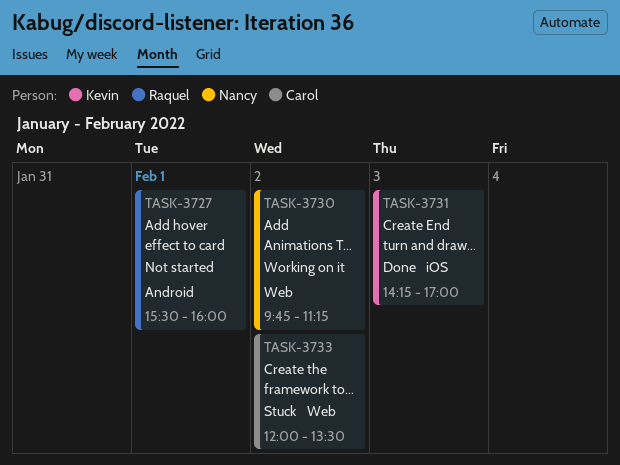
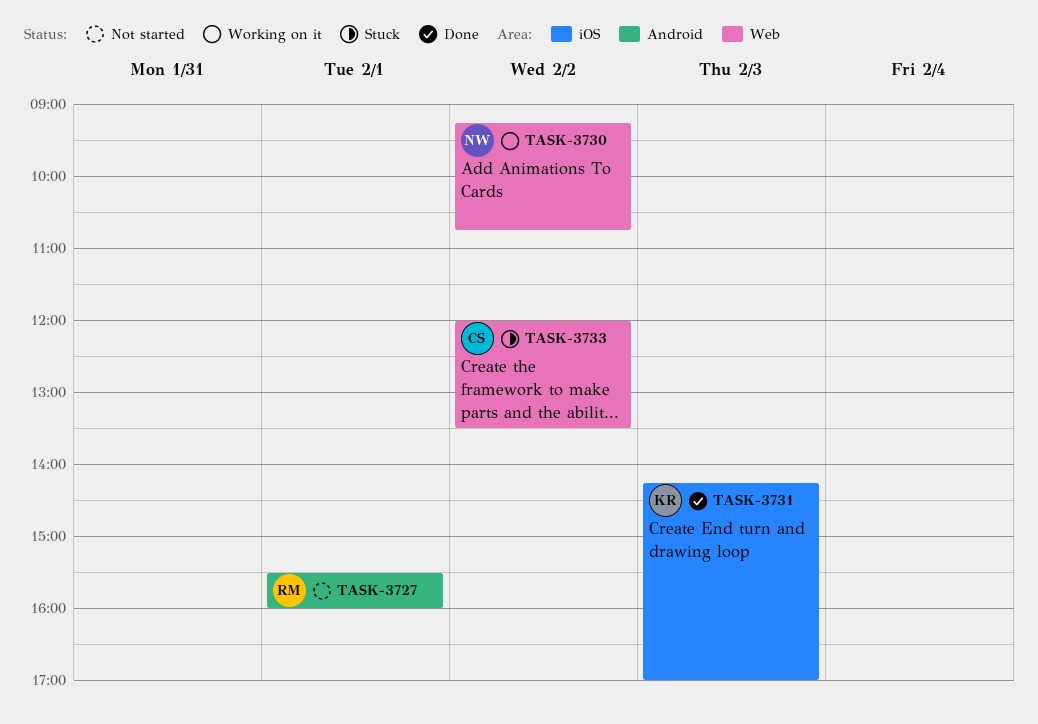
TASK-3730, begins: 09:45 -> 09:15
TASK-3730, ends: 11:15 -> 10:45

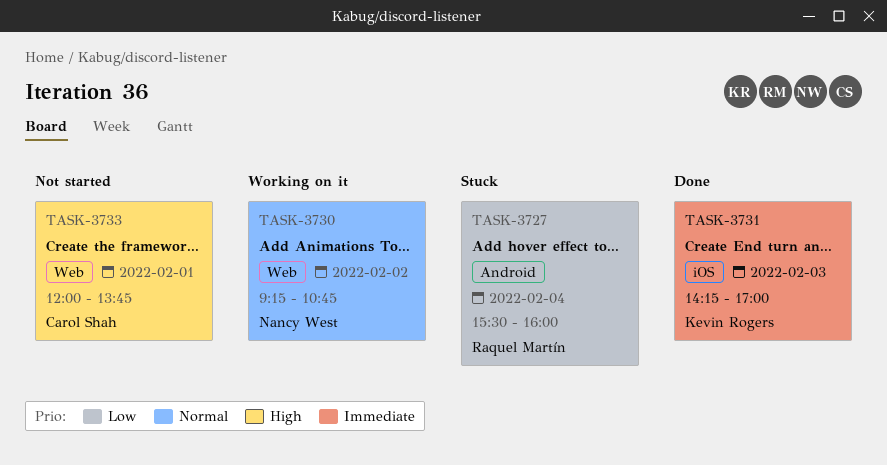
TASK-3727, status: Not started -> Stuck
TASK-3727, day: Feb 1 -> Feb 4
TASK-3733, status: Stuck -> Not started
TASK-3733, day: Feb 2 -> Feb 1
TASK-3733, ends: 13:30 -> 13:45

